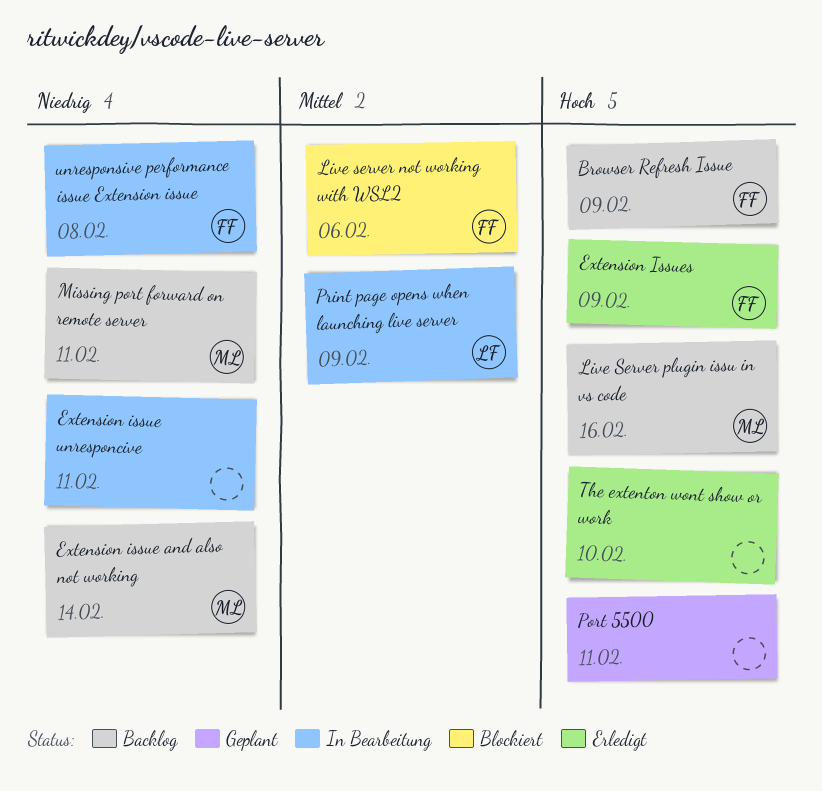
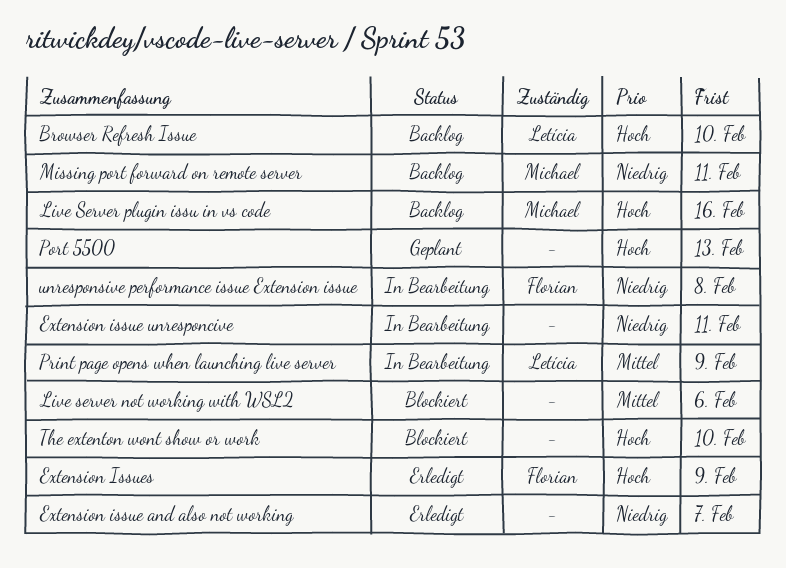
Browser Refresh Issue, owner: Florian -> Letícia
Browser Refresh Issue, due: Feb 9 -> Feb 10
Extension issue and also not working, status: Backlog -> Erledigt
Extension issue and also not working, owner: Michael -> none
Extension issue and also not working, due: Feb 14 -> Feb 7
Live server not working with WSL2, owner: Florian -> none
Port 5500, due: Feb 11 -> Feb 13
The extenton wont show or work, status: Erledigt -> Blockiert

